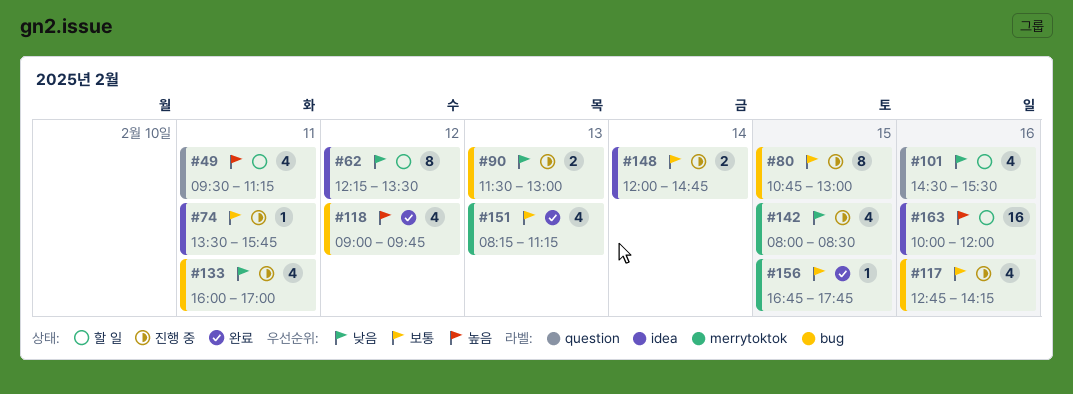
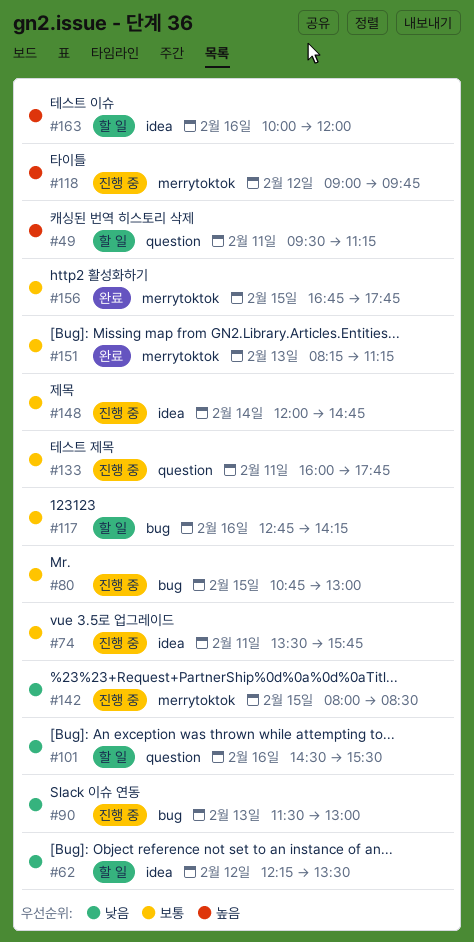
#117, status: 진행 중 -> 할 일
#118, status: 완료 -> 진행 중
#118, label: bug -> merrytoktok
#133, priority: 낮음 -> 보통
#133, label: bug -> question
#133, ends: 17:00 -> 17:45

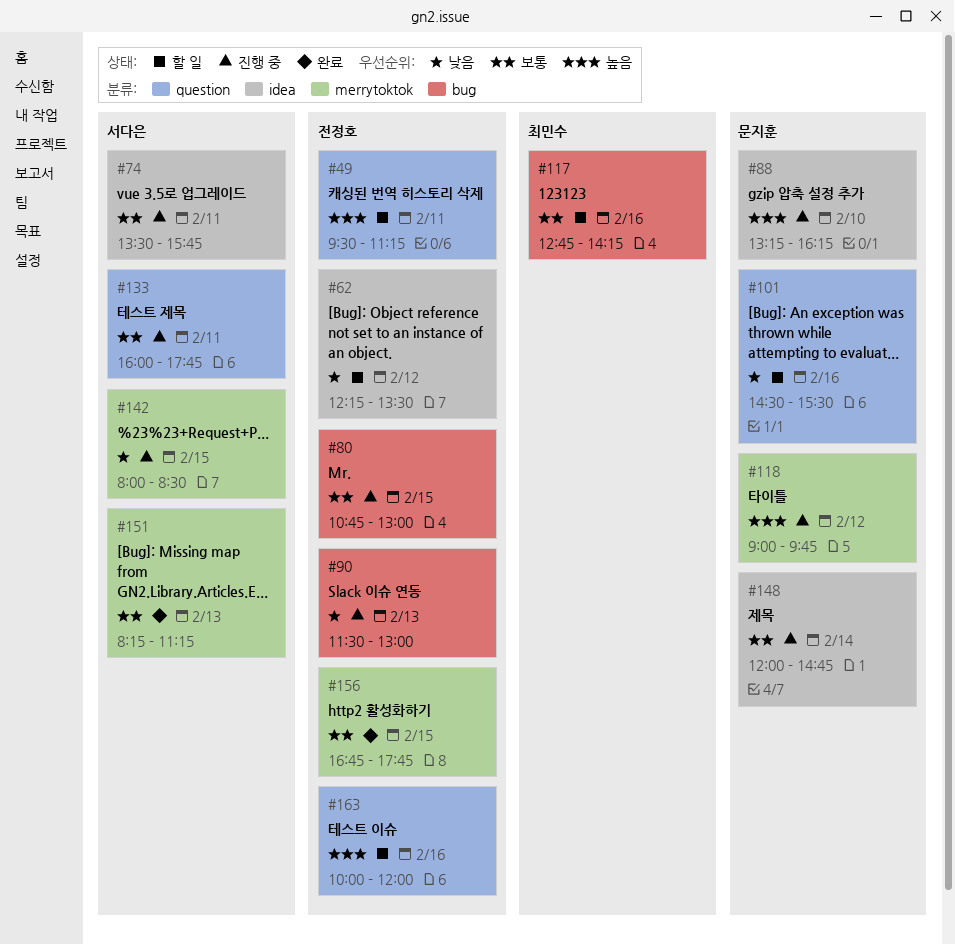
#88: none -> present
#163, label: idea -> question

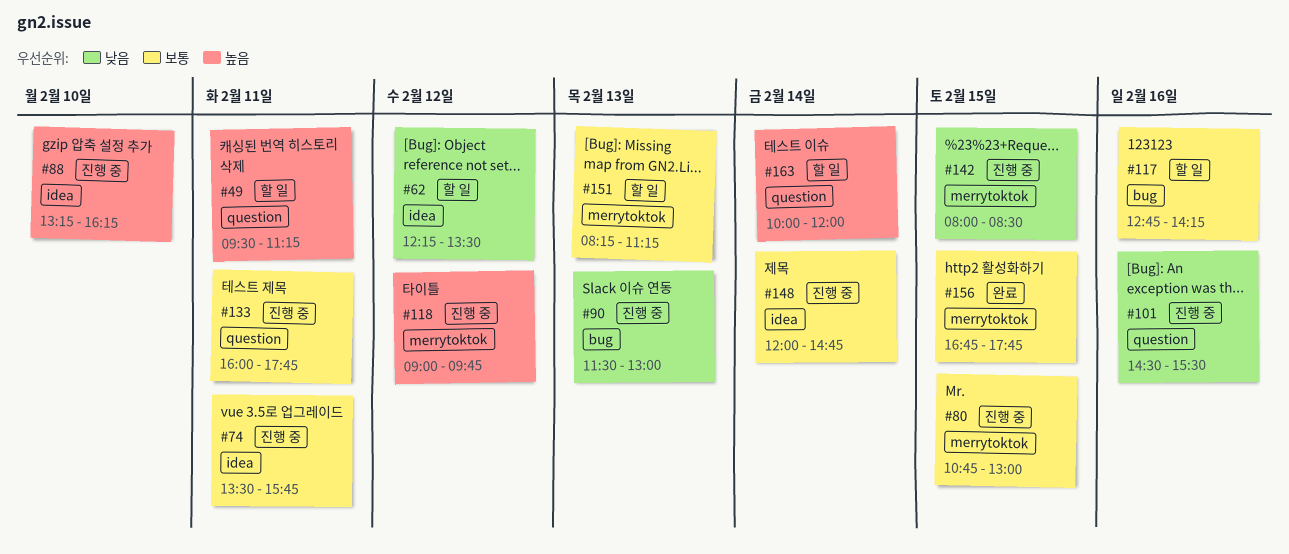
#80, label: bug -> merrytoktok
#101, status: 할 일 -> 진행 중
#151, status: 완료 -> 할 일
#163, day: Feb 16 -> Feb 14

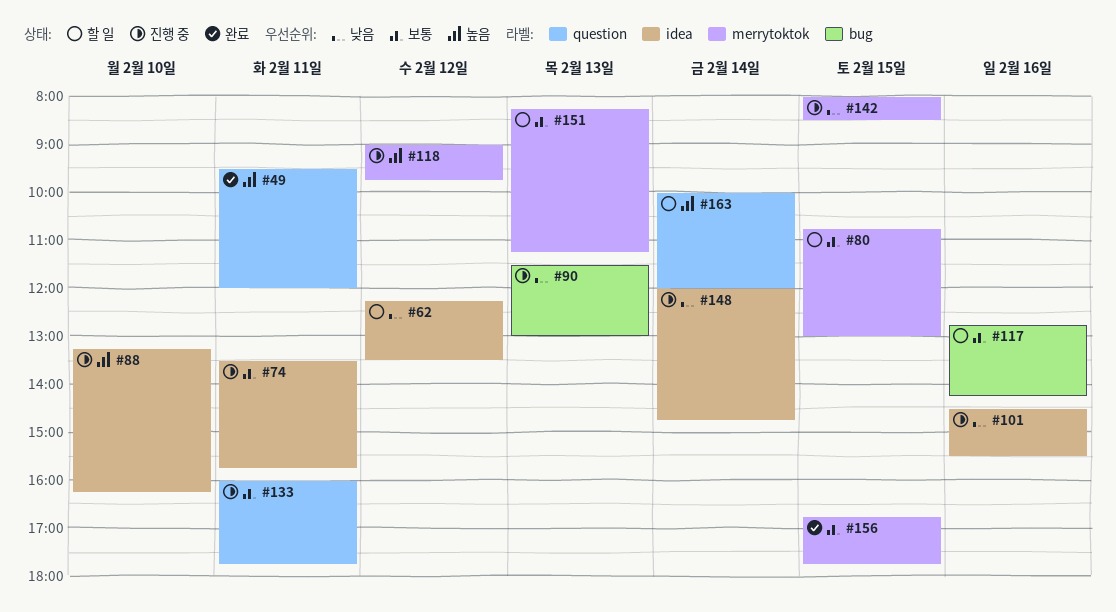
#49, status: 할 일 -> 완료
#49, ends: 11:15 -> 12:00
#80, status: 진행 중 -> 할 일
#101, label: question -> idea
#148, priority: 보통 -> 낮음

